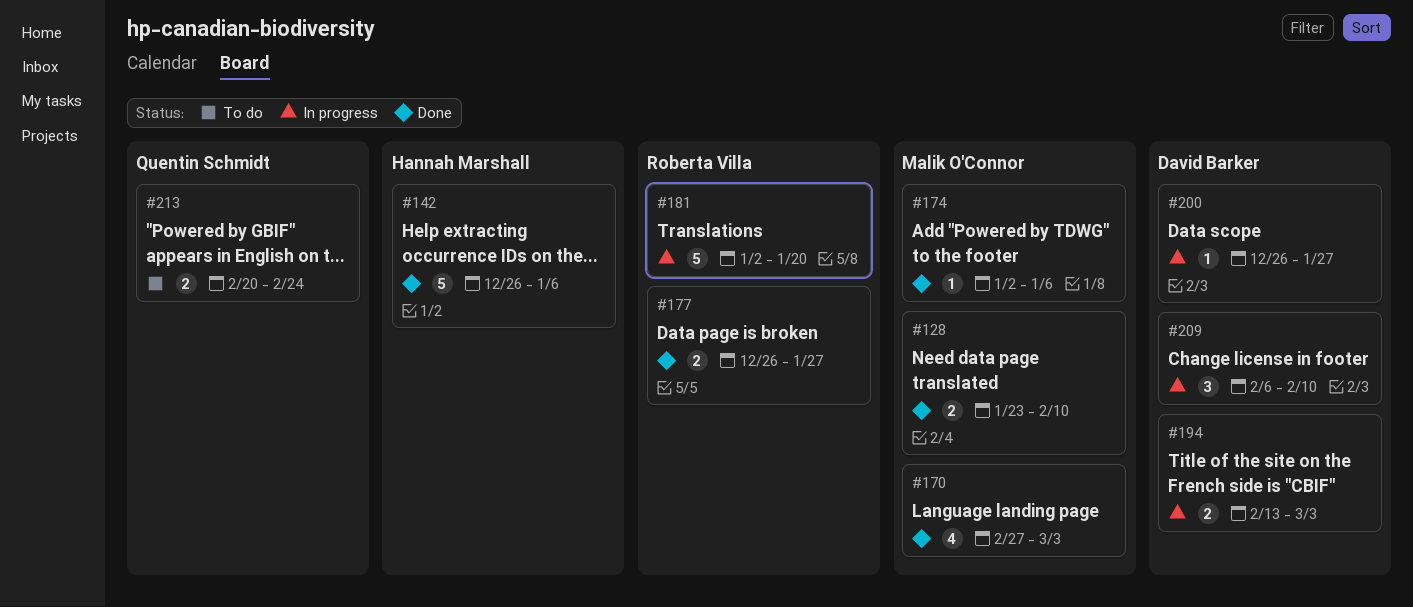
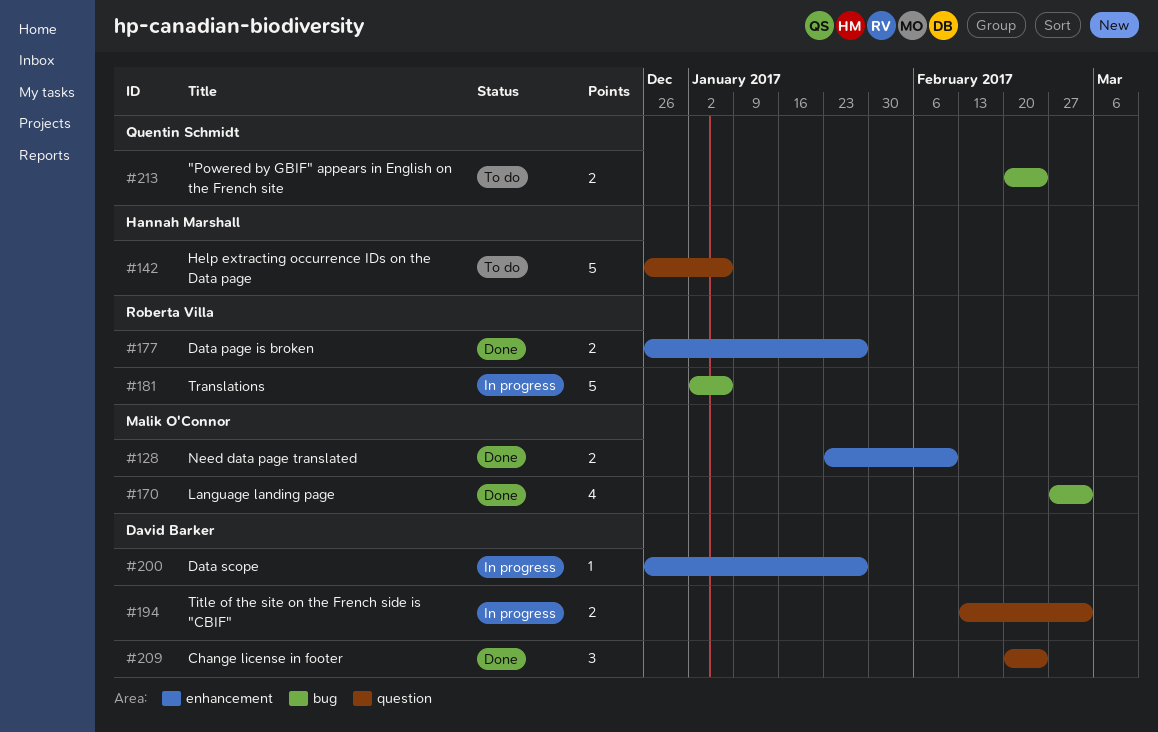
#142, status: Done -> To do
#174: present -> none
#181, due: Jan 20 -> Jan 6
#209, status: In progress -> Done
#209, start: Feb 6 -> Feb 20
#209, due: Feb 10 -> Feb 24

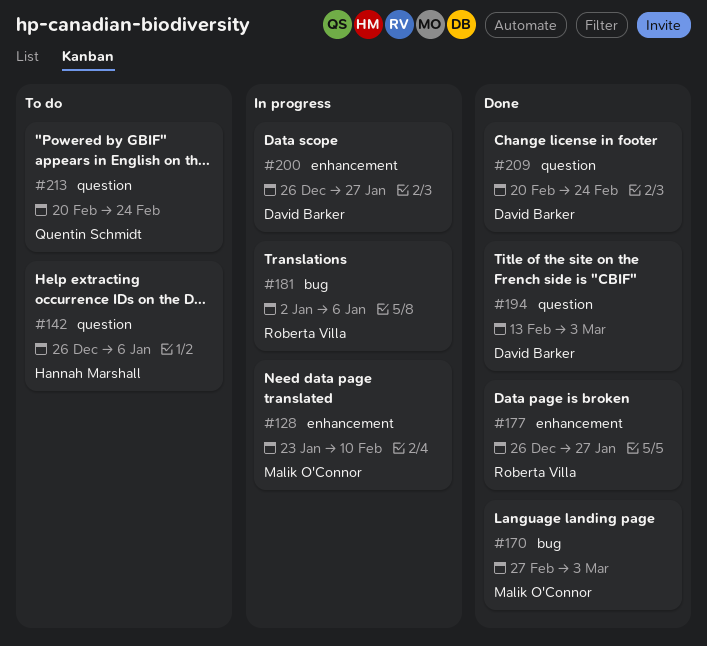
#128, status: Done -> In progress
#194, status: In progress -> Done
#213, label: bug -> question

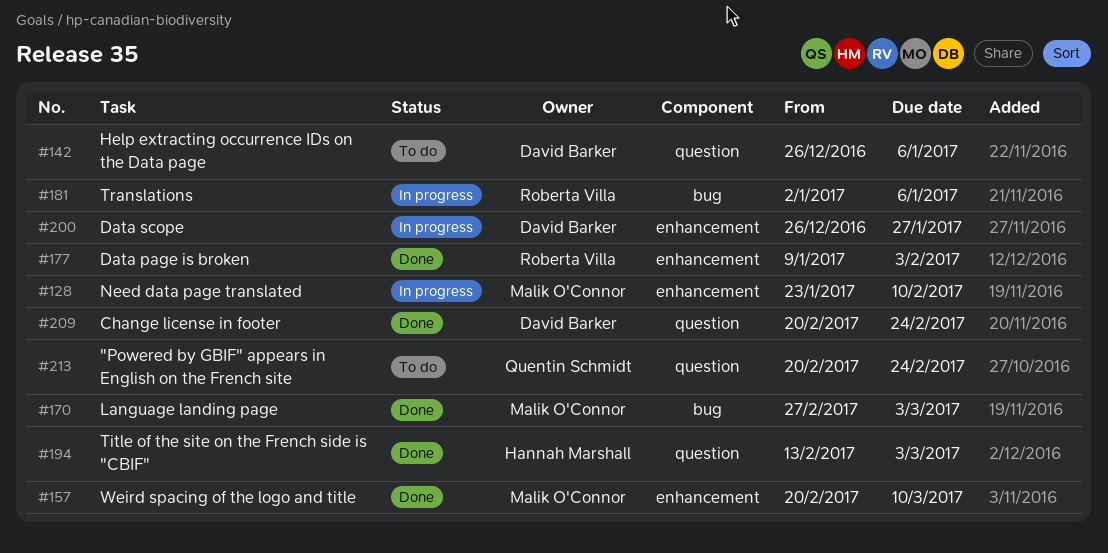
#142, owner: Hannah Marshall -> David Barker
#157: none -> present
#177, start: Dec 26 -> Jan 9
#177, due: Jan 27 -> Feb 3
#194, owner: David Barker -> Hannah Marshall

